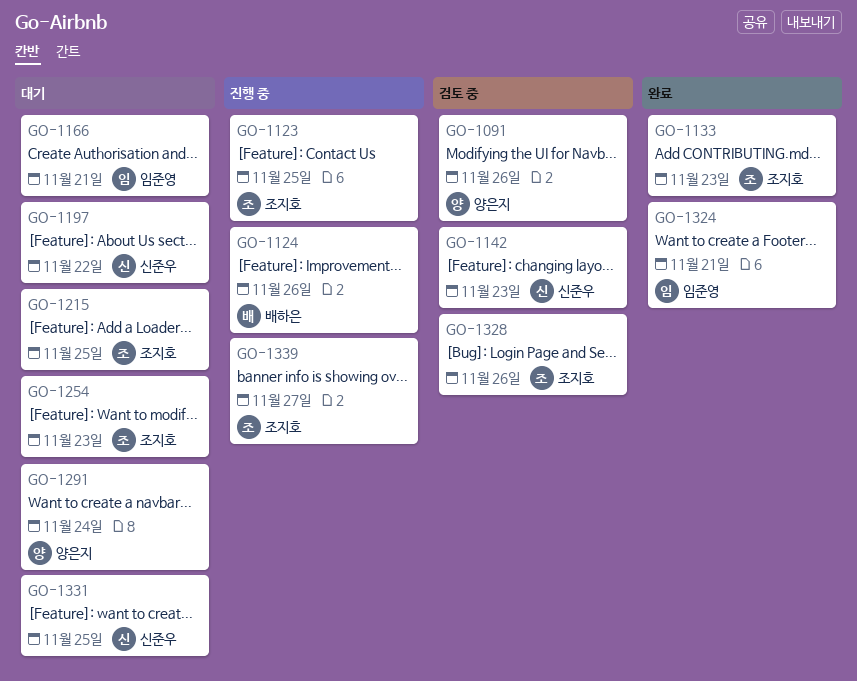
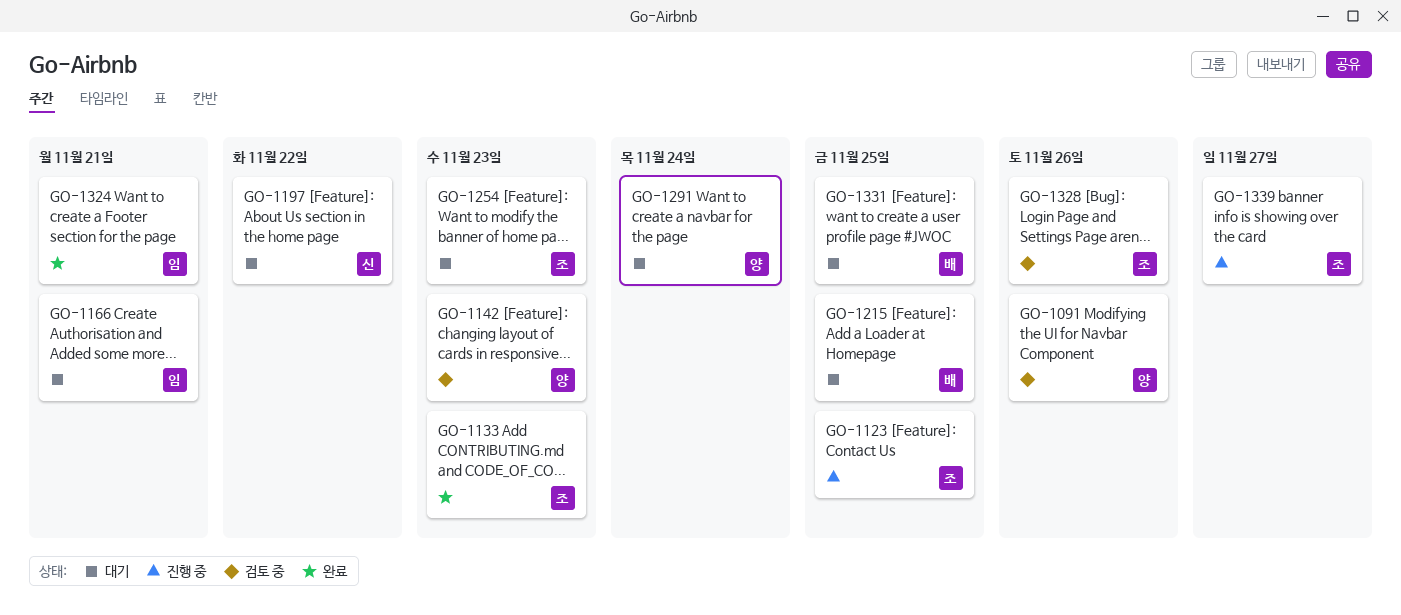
GO-1124: present -> none
GO-1142, owner: 신준우 -> 양은지
GO-1215, owner: 조지호 -> 배하은
GO-1331, owner: 신준우 -> 배하은

